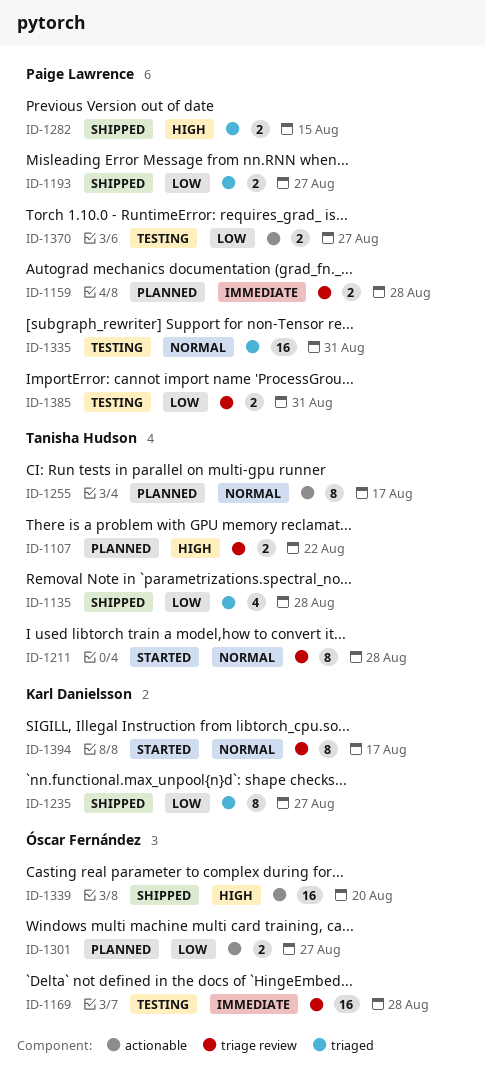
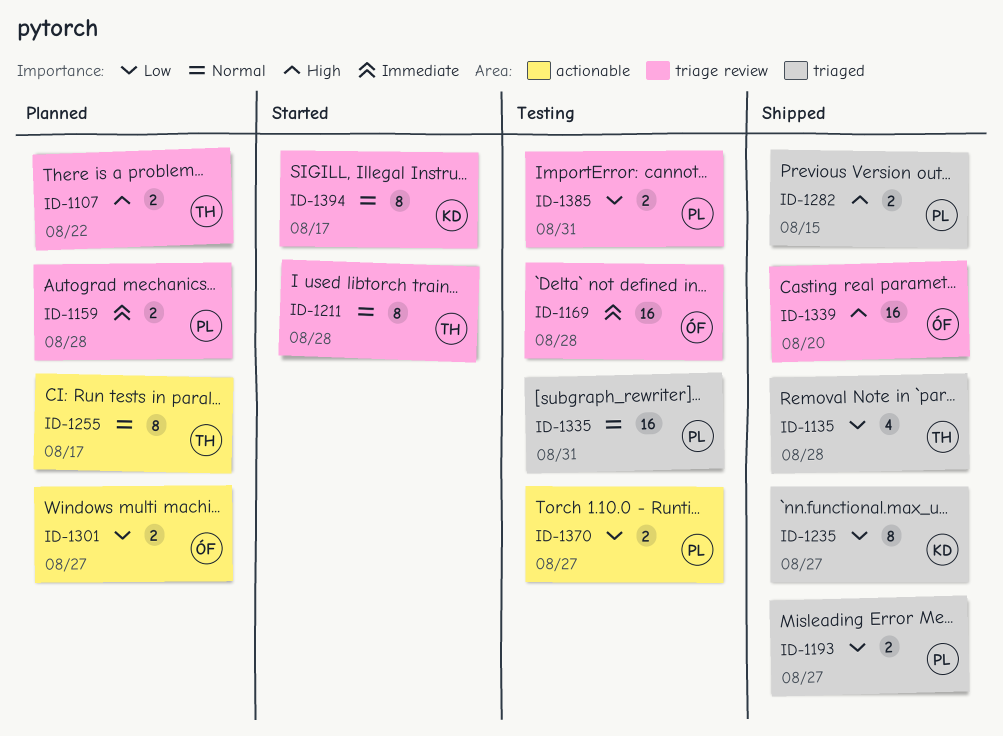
ID-1339, label: actionable -> triage review

